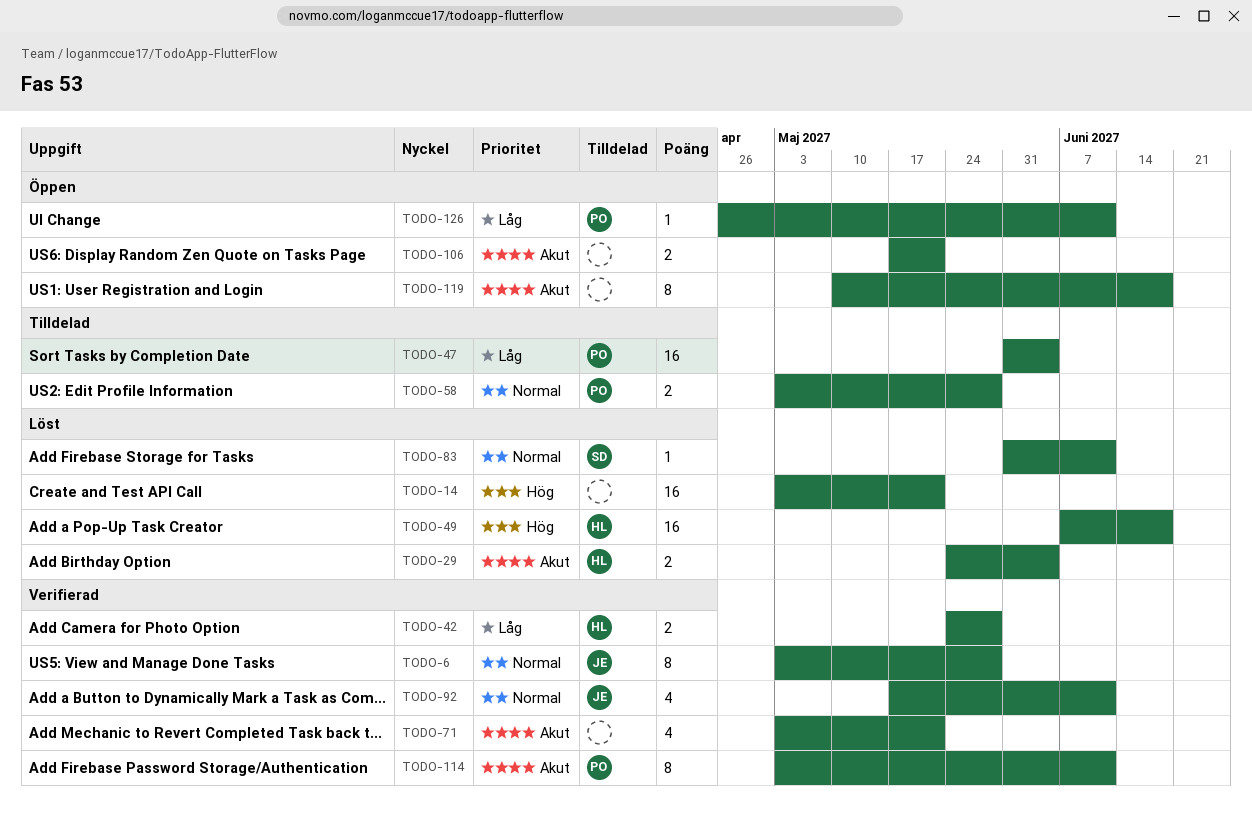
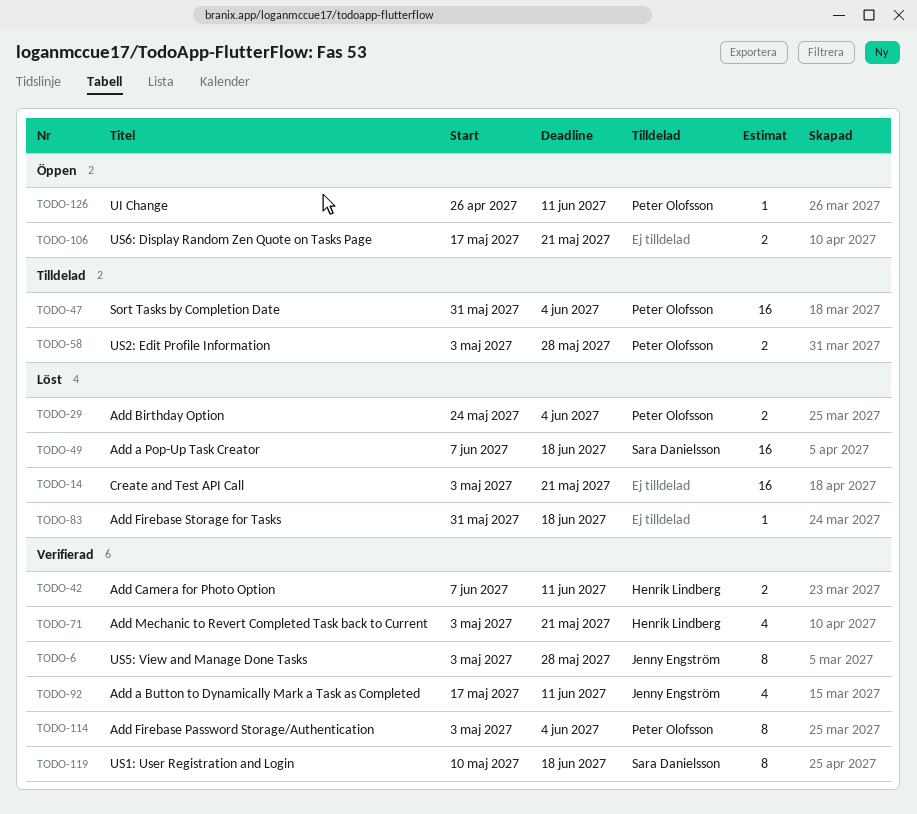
TODO-29, owner: Henrik Lindberg -> Peter Olofsson
TODO-42, start: May 24 -> Jun 7
TODO-42, due: May 28 -> Jun 11
TODO-49, owner: Henrik Lindberg -> Sara Danielsson
TODO-71, owner: none -> Henrik Lindberg
TODO-83, owner: Sara Danielsson -> none
TODO-83, due: Jun 11 -> Jun 18
TODO-114, due: Jun 11 -> Jun 4
TODO-119, status: Öppen -> Verifierad
TODO-119, owner: none -> Sara Danielsson

